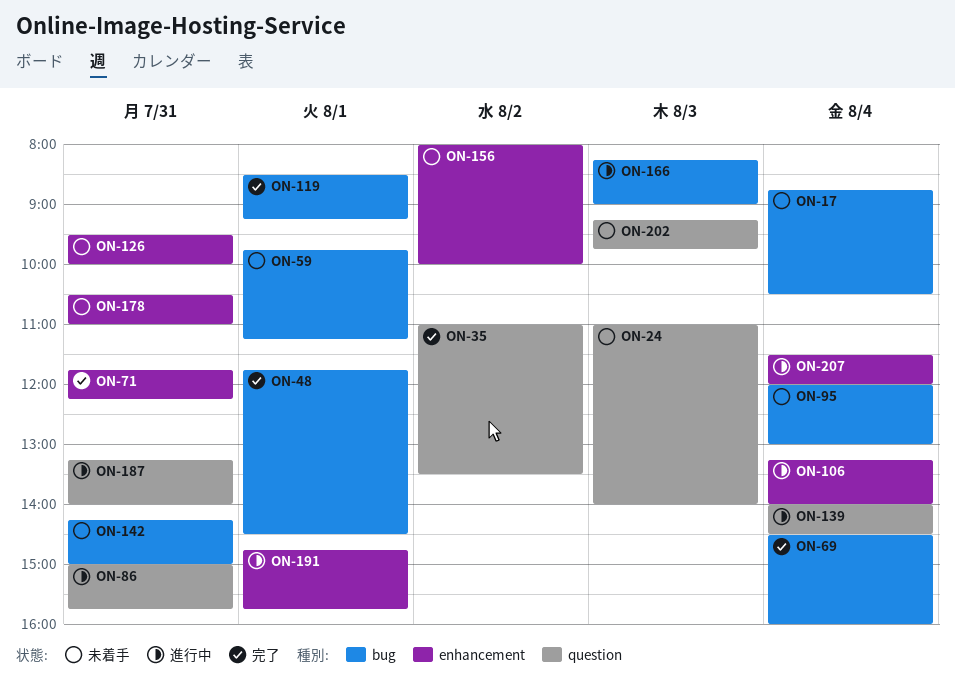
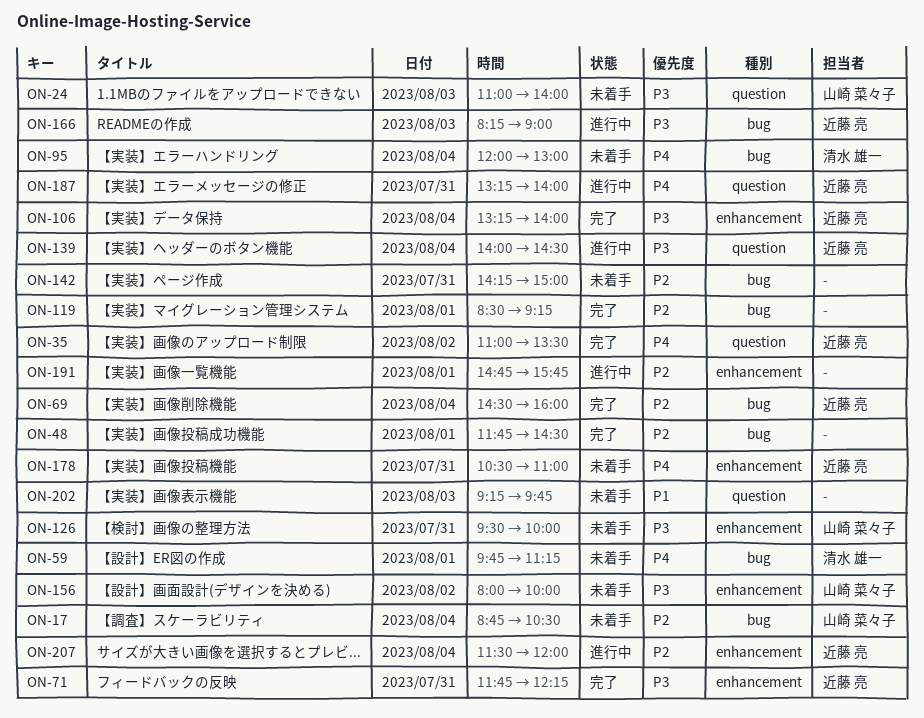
ON-86: present -> none
ON-106, status: 進行中 -> 完了

